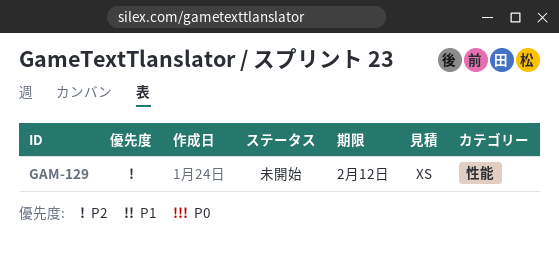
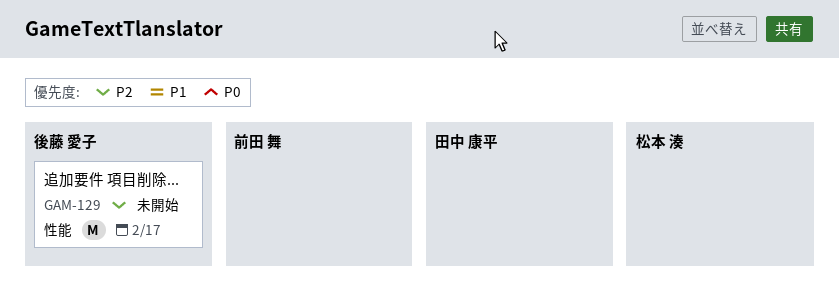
GAM-129, estimate: XS -> M
GAM-129, due: Feb 12 -> Feb 17

